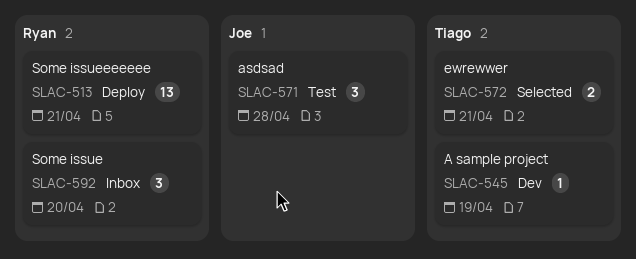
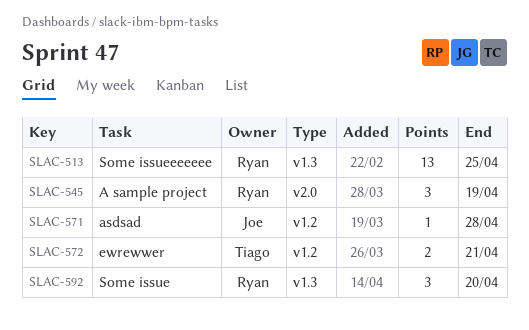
SLAC-513, due: Apr 21 -> Apr 25
SLAC-545, owner: Tiago -> Ryan
SLAC-545, estimate: 1 -> 3
SLAC-571, estimate: 3 -> 1

